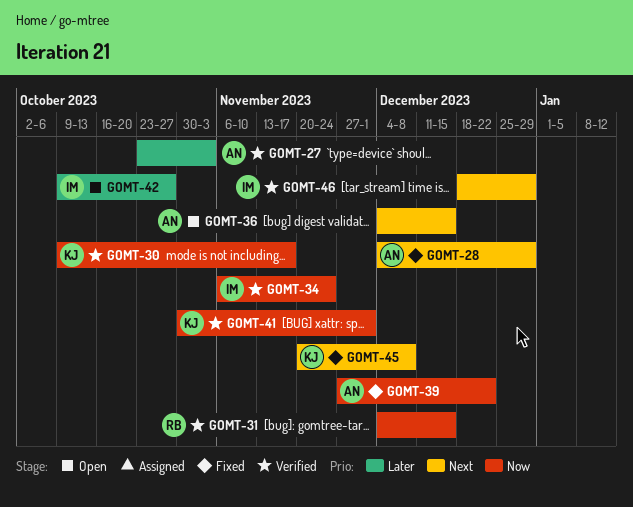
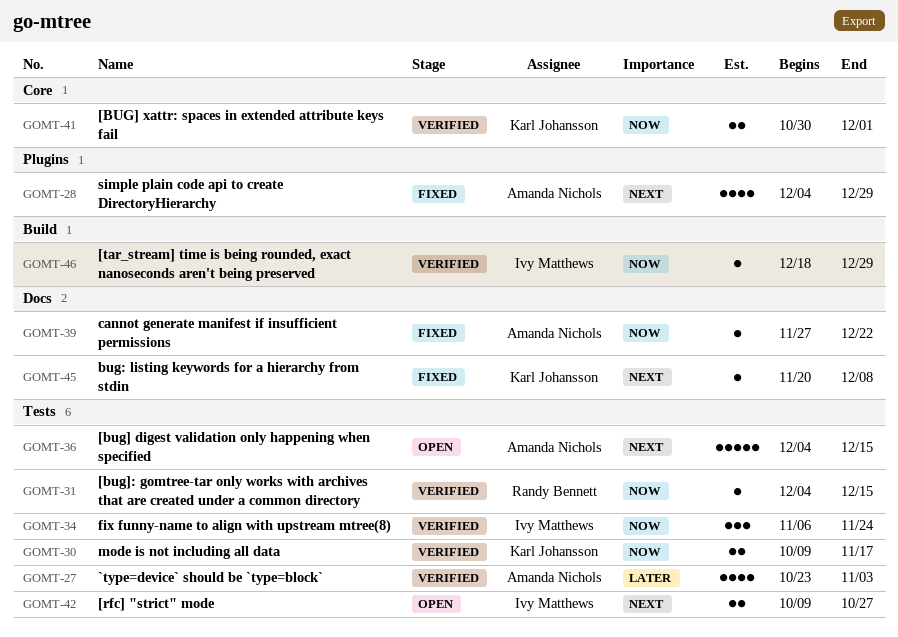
GOMT-42, priority: Later -> Next
GOMT-46, priority: Next -> Now

